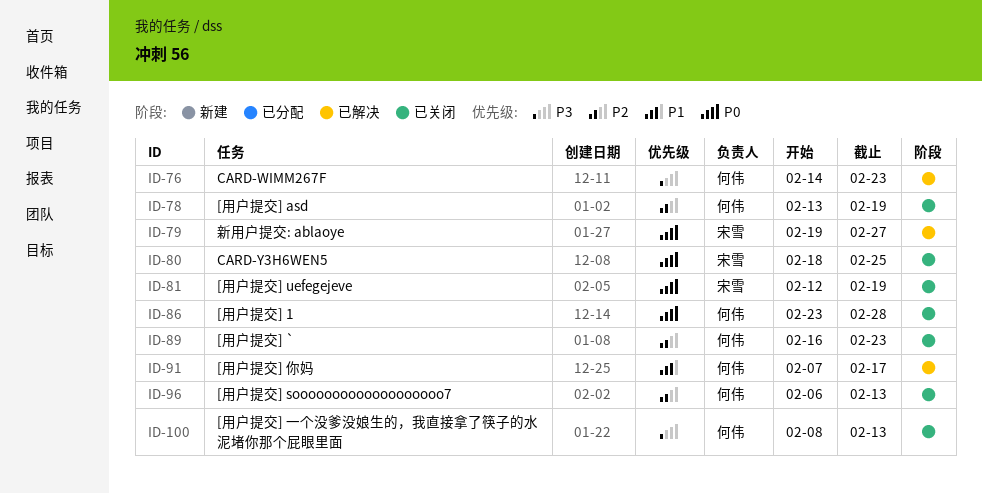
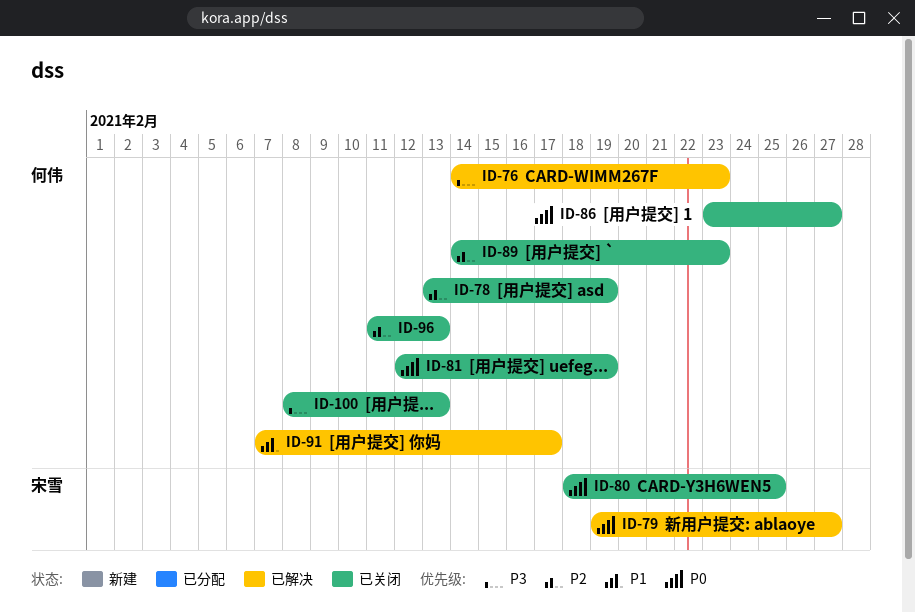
ID-81, owner: 宋雪 -> 何伟
ID-86, due: Feb 28 -> Feb 27
ID-89, start: Feb 16 -> Feb 14
ID-96, start: Feb 6 -> Feb 11

